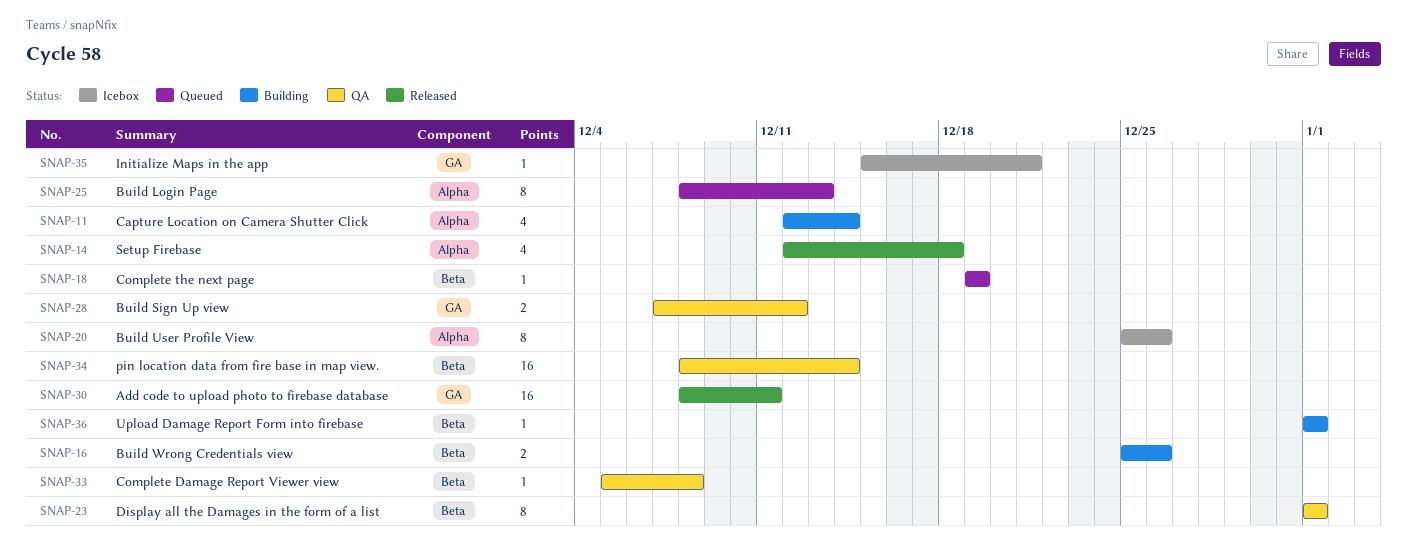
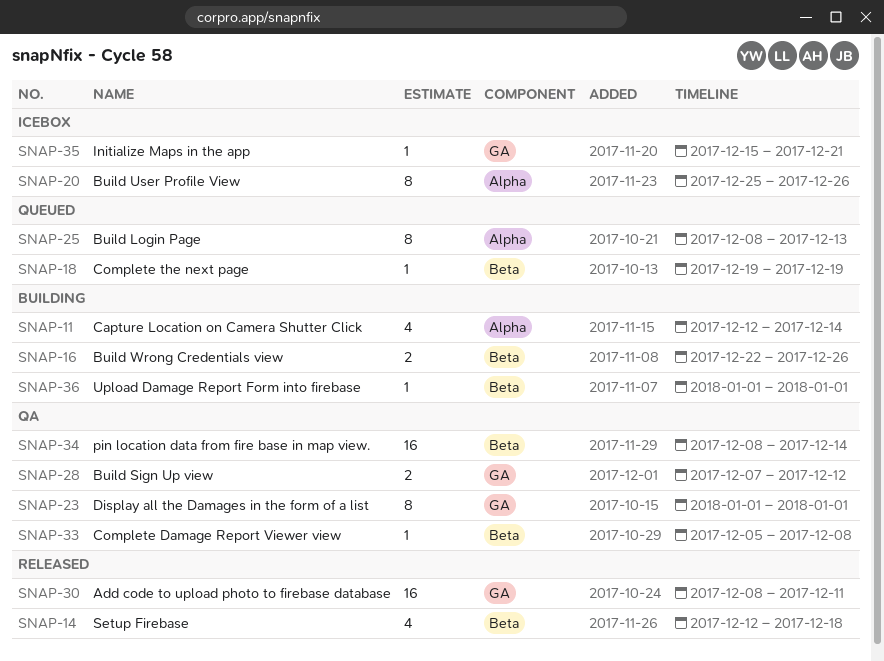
SNAP-14, label: Alpha -> Beta
SNAP-16, start: Dec 25 -> Dec 22
SNAP-23, label: Beta -> GA

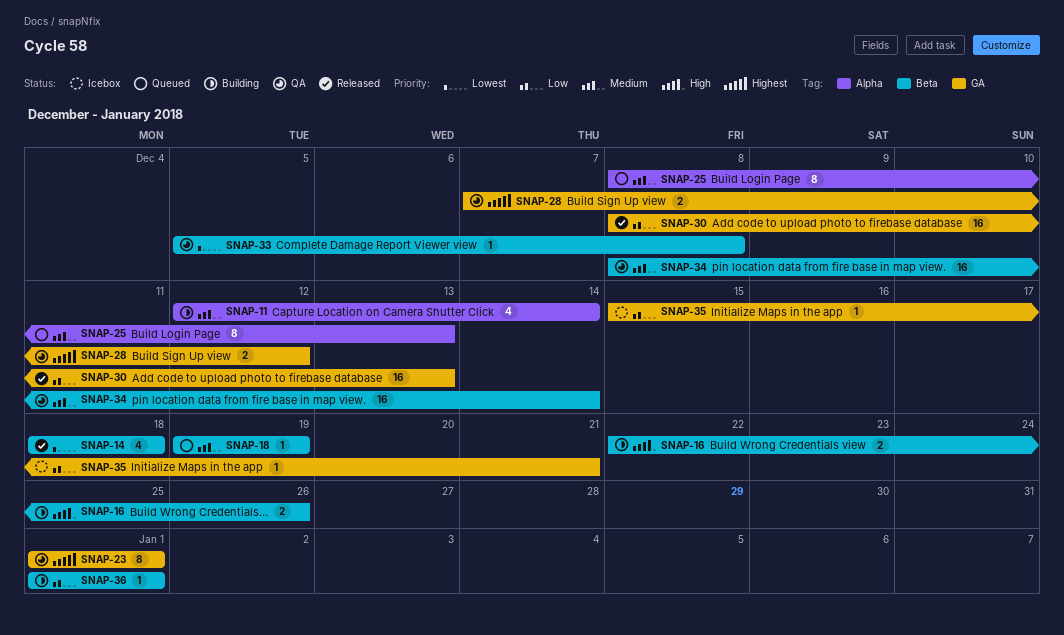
SNAP-14, start: Dec 12 -> Dec 18
SNAP-20: present -> none
SNAP-30, due: Dec 11 -> Dec 13

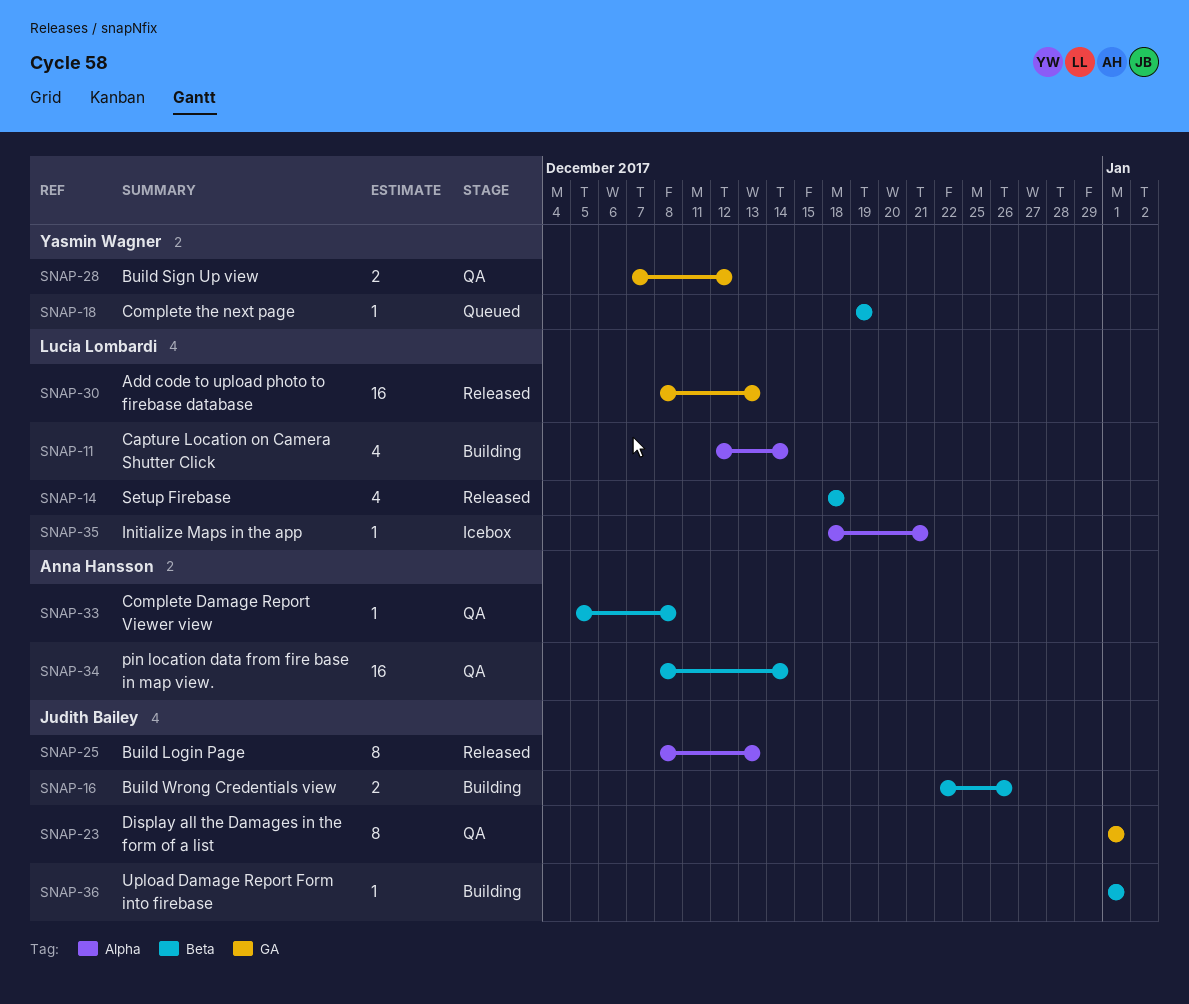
SNAP-25, status: Queued -> Released
SNAP-35, label: GA -> Alpha
SNAP-35, start: Dec 15 -> Dec 18

